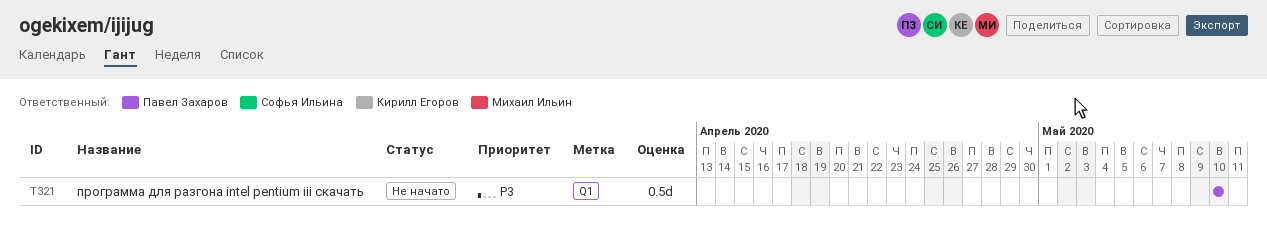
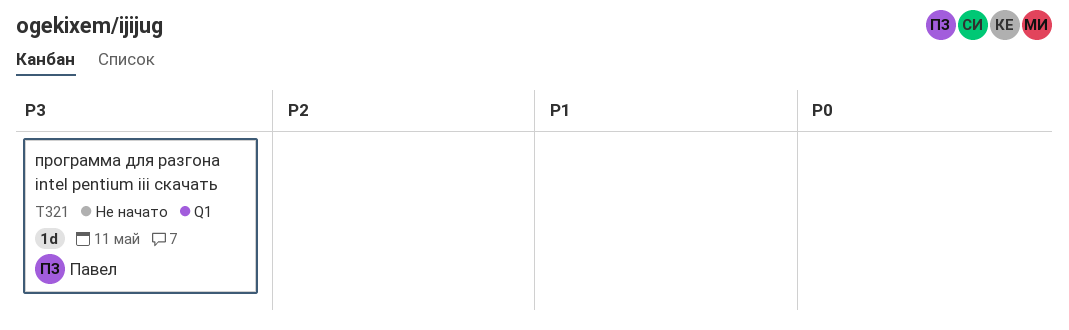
T321, estimate: 0.5d -> 1d
T321, due: May 10 -> May 11

